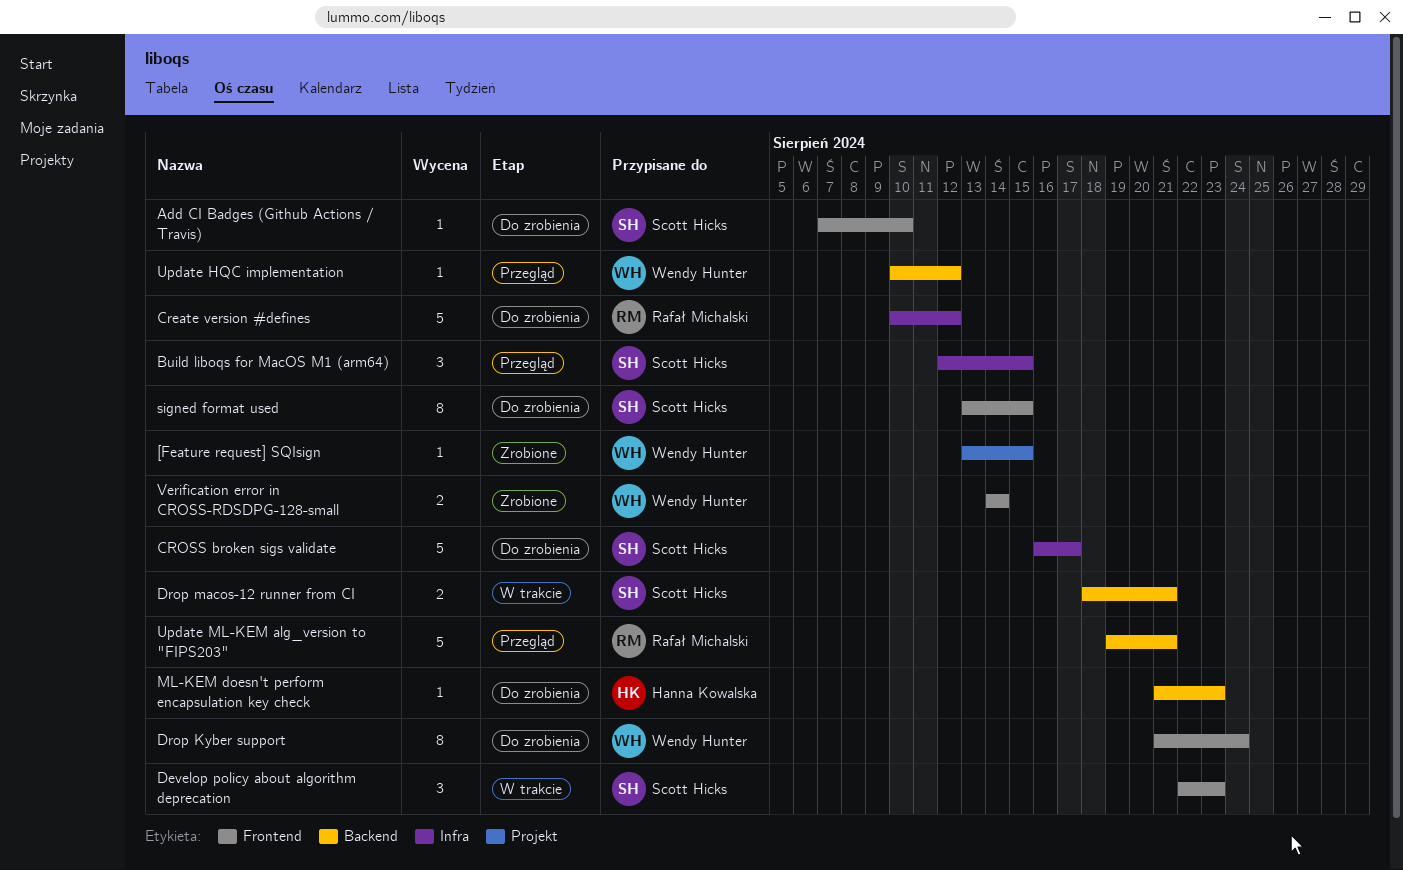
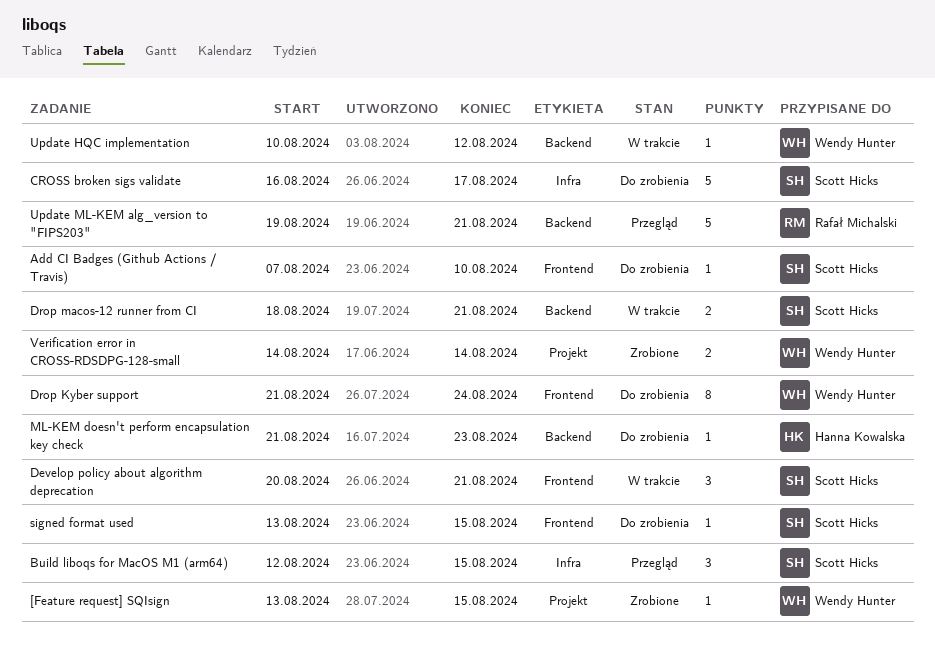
Create version #defines: present -> none
Develop policy about algorithm deprecation, start: Aug 22 -> Aug 20
Develop policy about algorithm deprecation, due: Aug 23 -> Aug 21
signed format used, estimate: 8 -> 1
Update HQC implementation, status: Przegląd -> W trakcie
Verification error in CROSS-RDSDPG-128-small, label: Frontend -> Projekt

